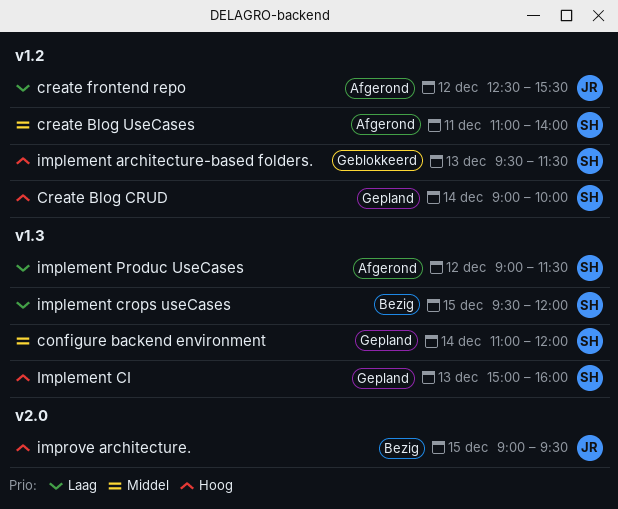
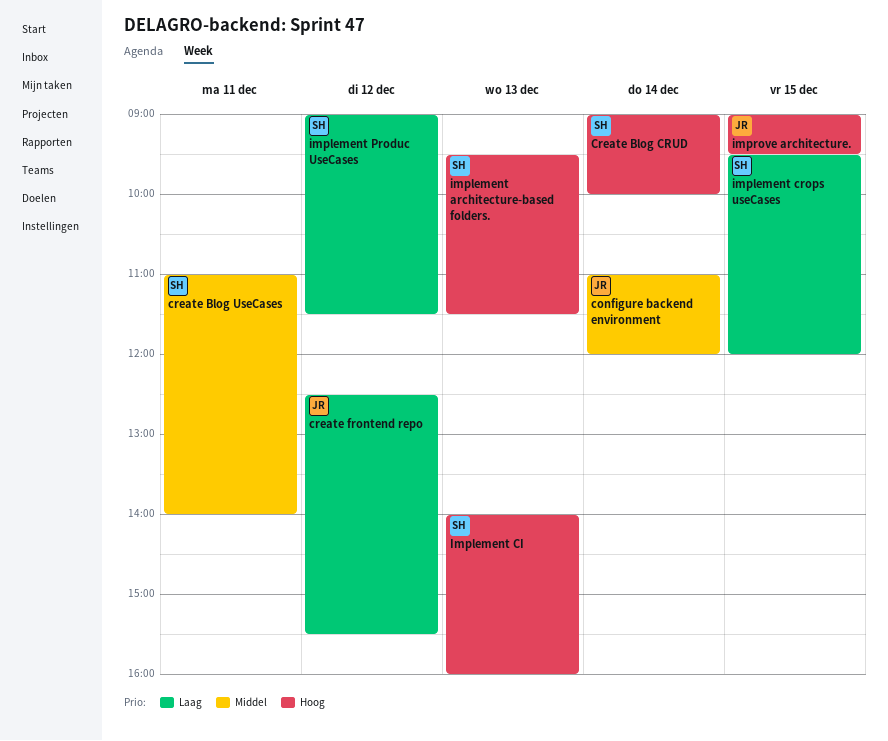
configure backend environment, owner: SH -> JR
Implement CI, begins: 15:00 -> 14:00

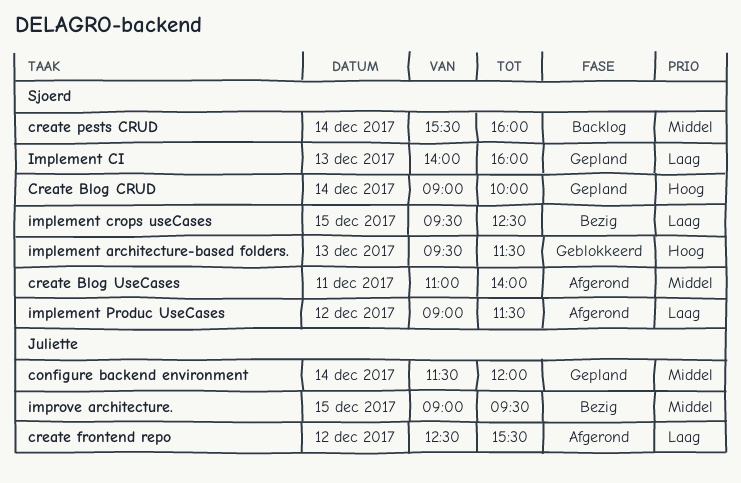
configure backend environment, begins: 11:00 -> 11:30
create pests CRUD: none -> present
Implement CI, priority: Hoog -> Laag
implement crops useCases, ends: 12:00 -> 12:30
improve architecture., priority: Hoog -> Middel

